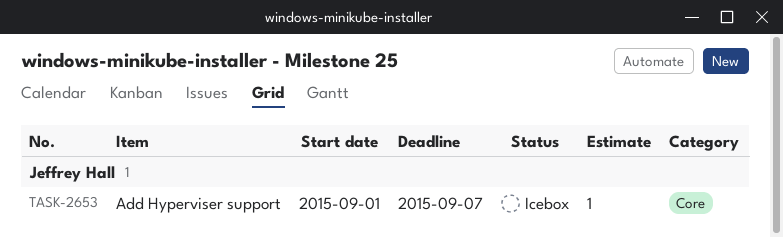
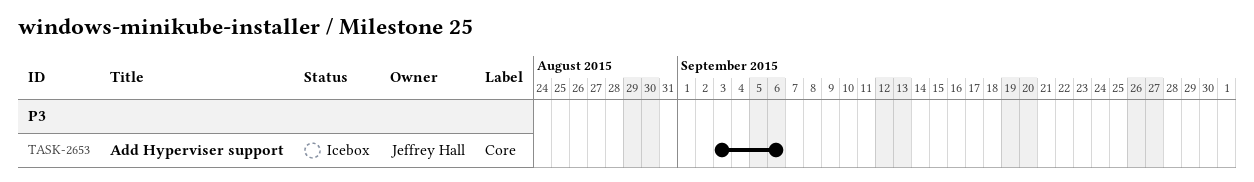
TASK-2653, start: Sep 1 -> Sep 3
TASK-2653, due: Sep 7 -> Sep 6

